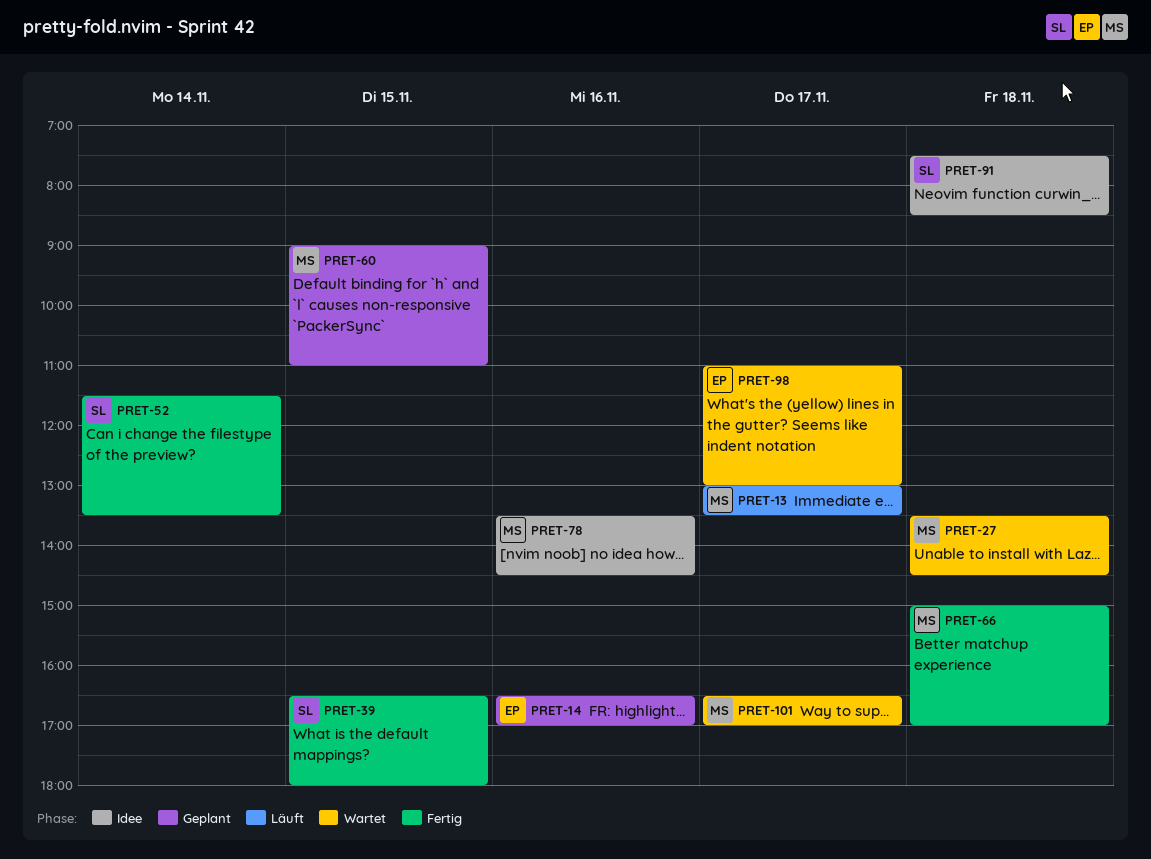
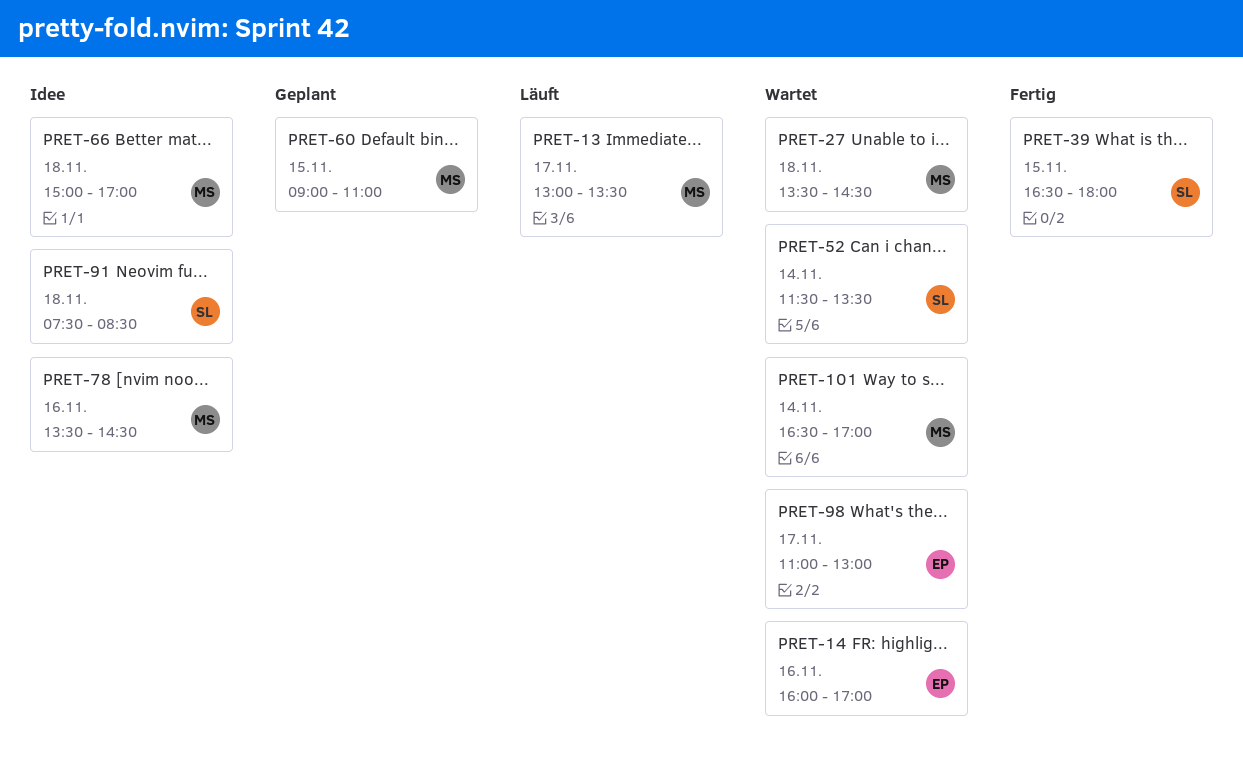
PRET-14, status: Geplant -> Wartet
PRET-14, begins: 16:30 -> 16:00
PRET-52, status: Fertig -> Wartet
PRET-66, status: Fertig -> Idee
PRET-101, day: Nov 17 -> Nov 14

